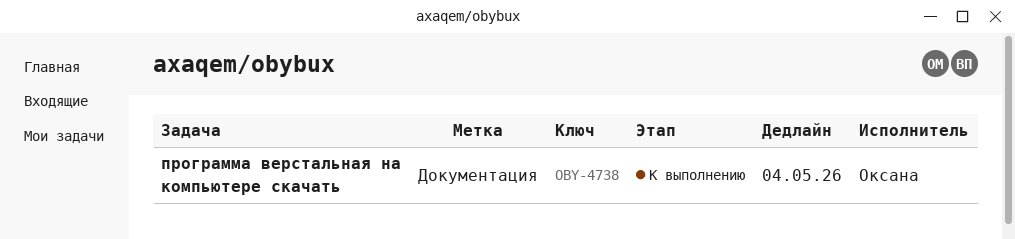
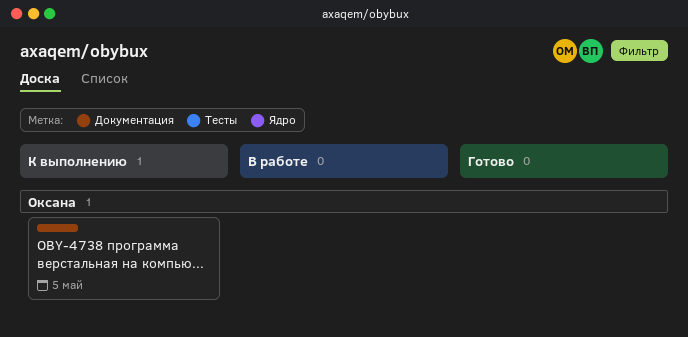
OBY-4738, due: May 4 -> May 5

